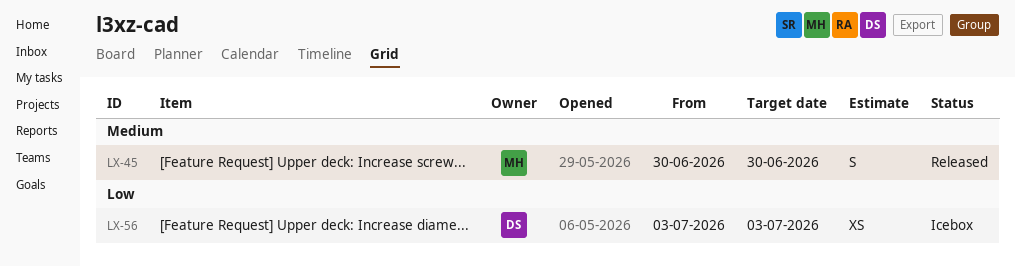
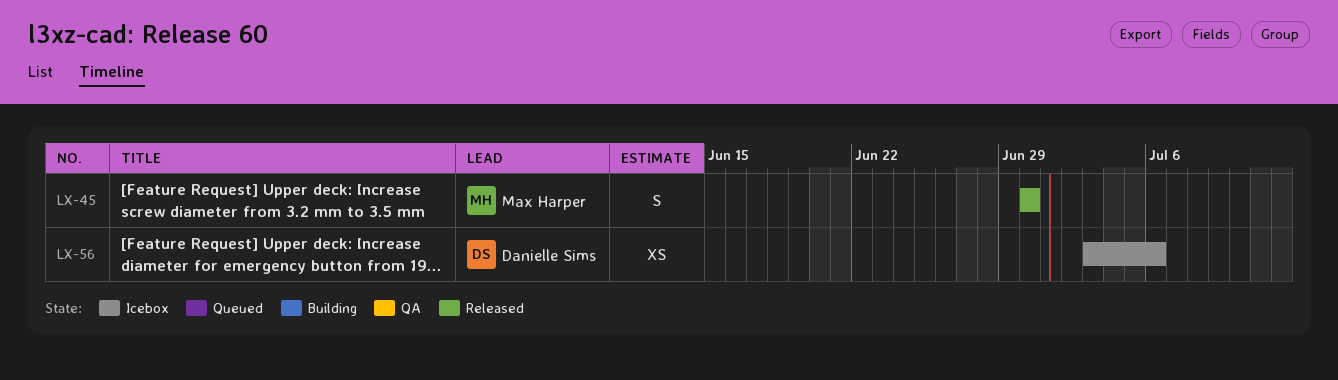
LX-56, due: Jul 3 -> Jul 6

